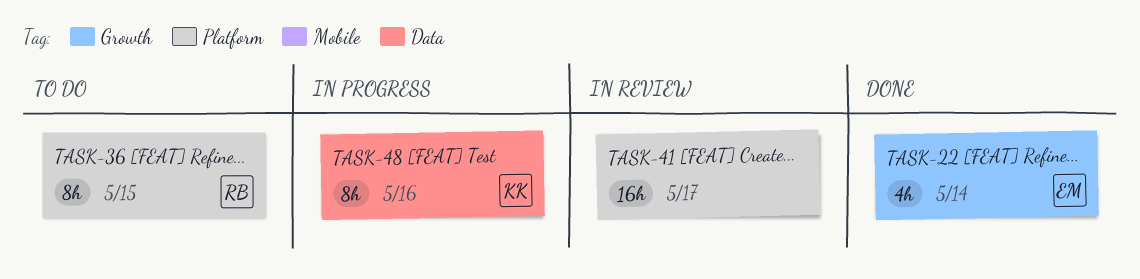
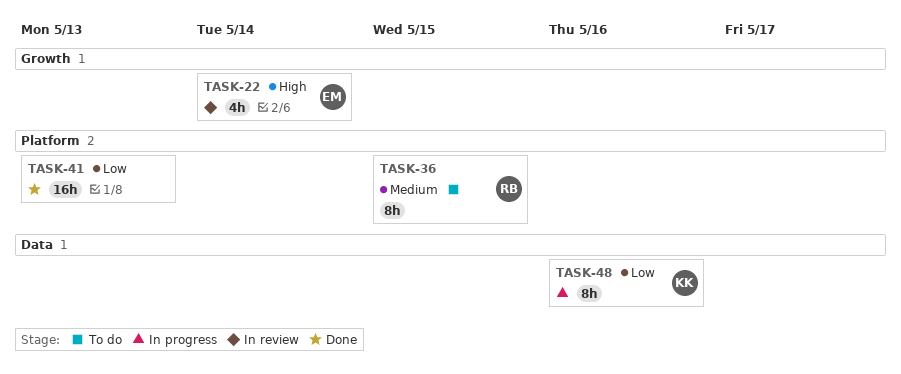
TASK-22, status: Done -> In review
TASK-41, status: In review -> Done
TASK-41, due: May 17 -> May 13

